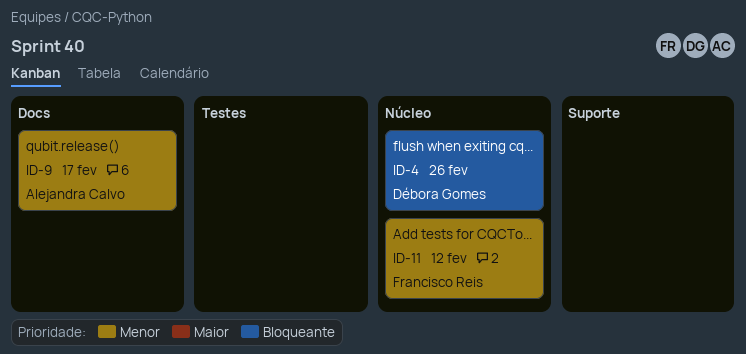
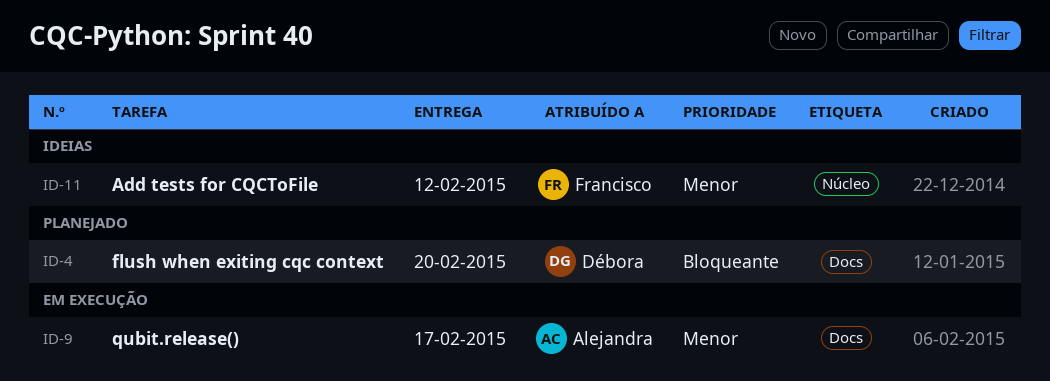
ID-4, label: Núcleo -> Docs
ID-4, due: Feb 26 -> Feb 20

